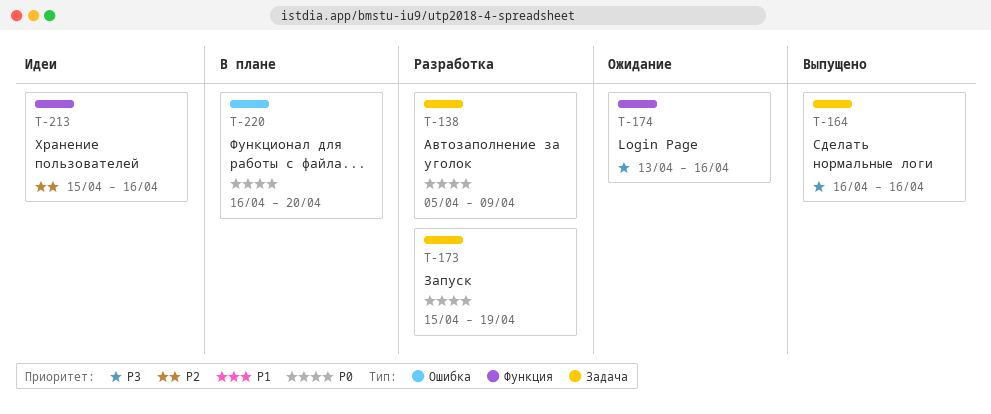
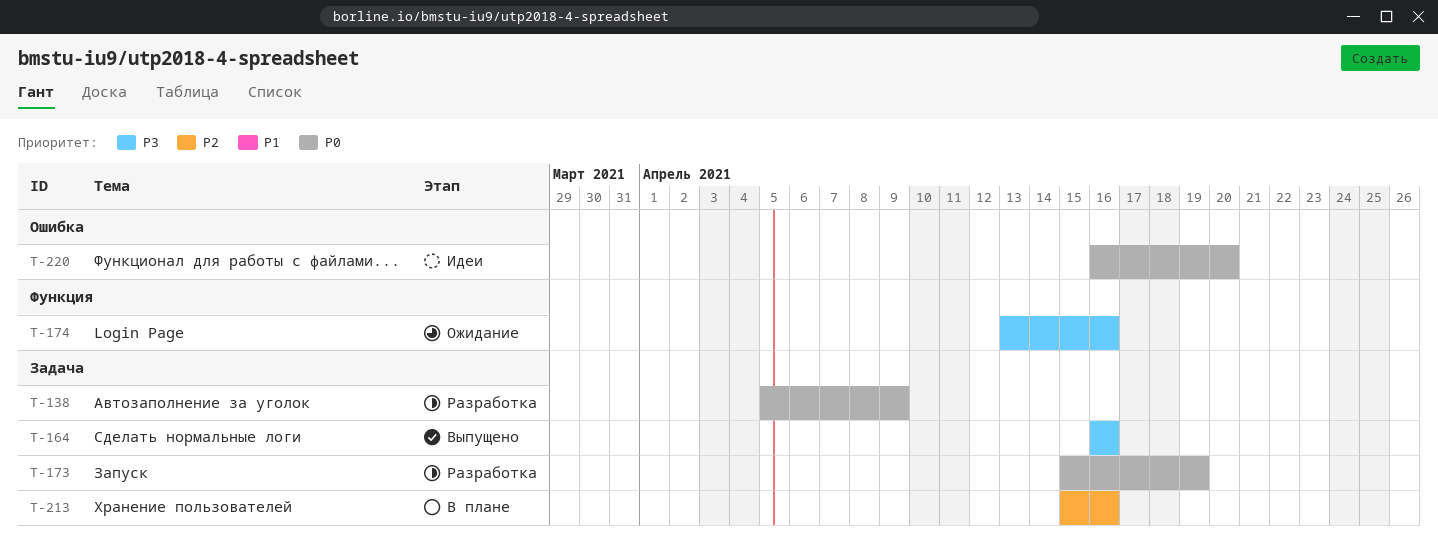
T-213, status: Идеи -> В плане
T-213, label: Функция -> Задача
T-220, status: В плане -> Идеи

